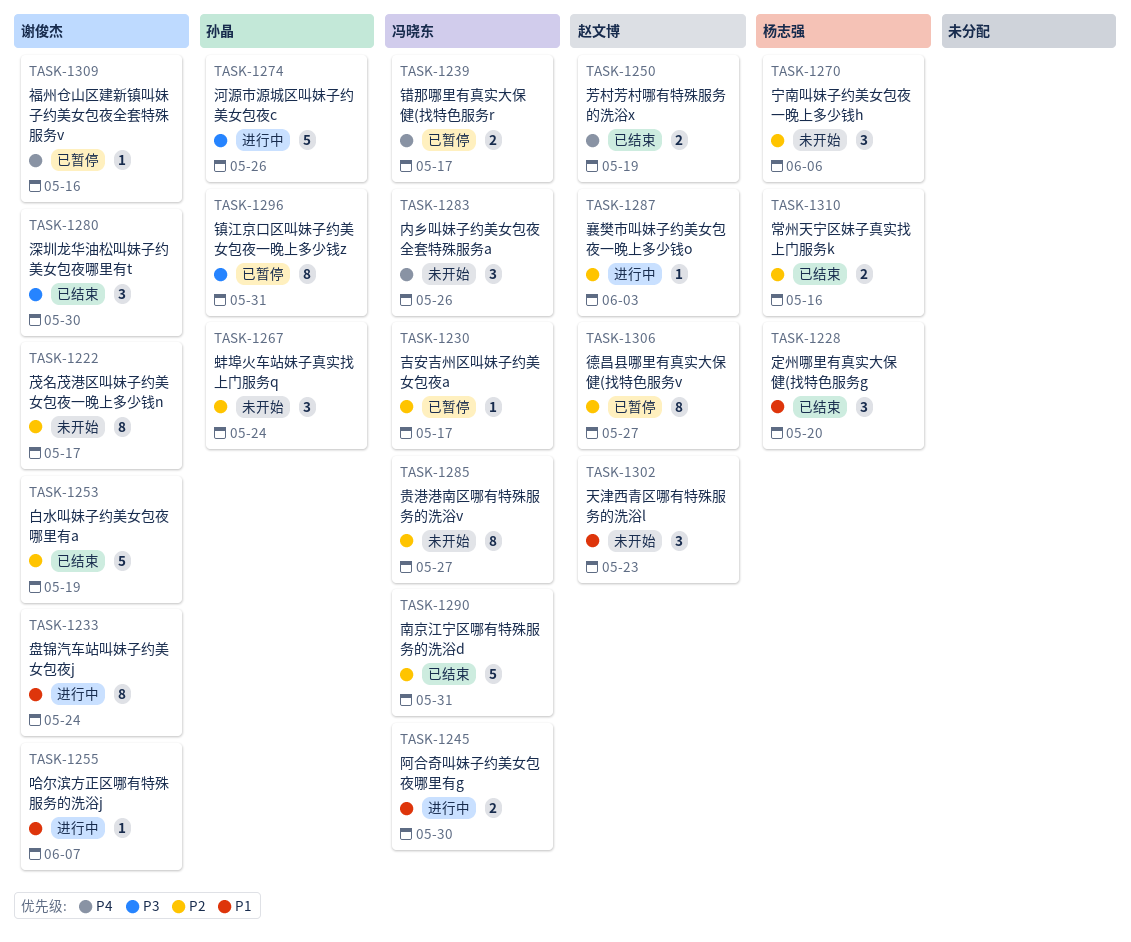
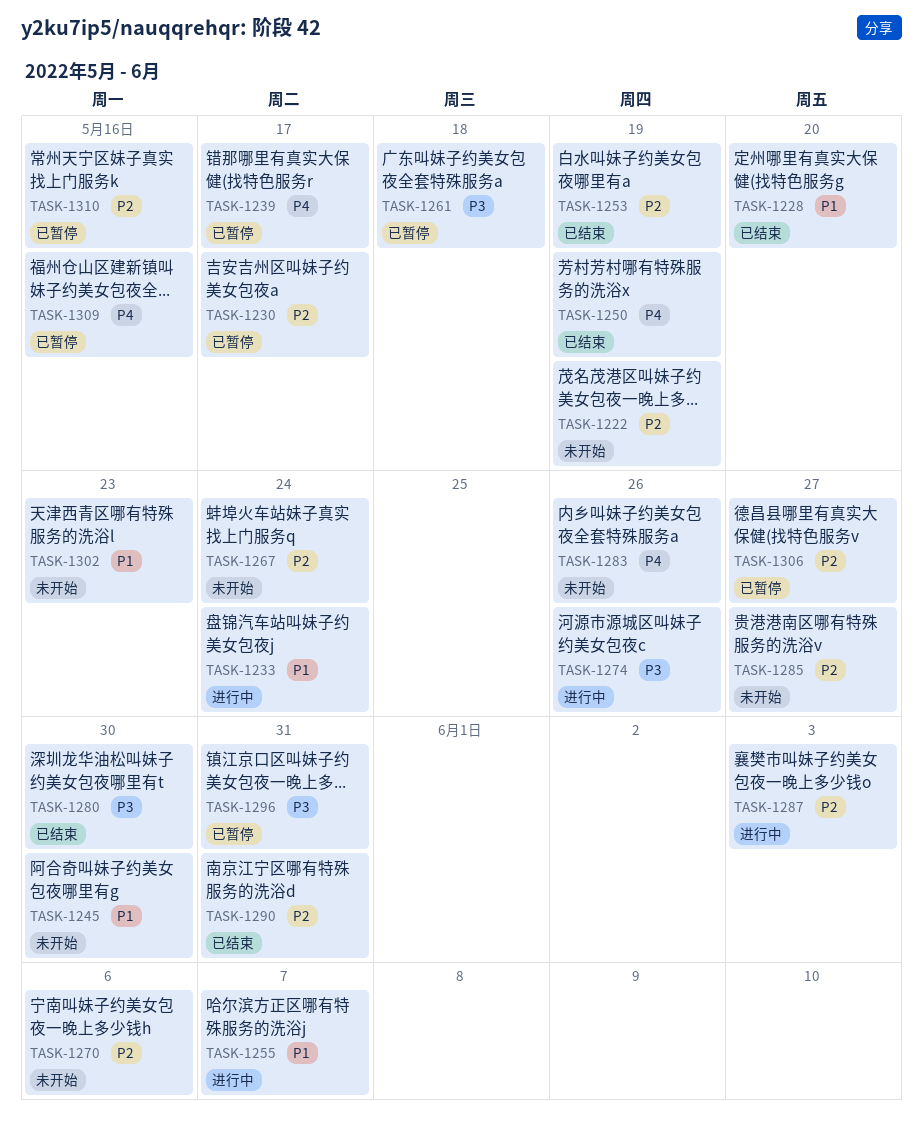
TASK-1222, due: May 17 -> May 19
TASK-1245, status: 进行中 -> 未开始
TASK-1261: none -> present
TASK-1310, status: 已结束 -> 已暂停

